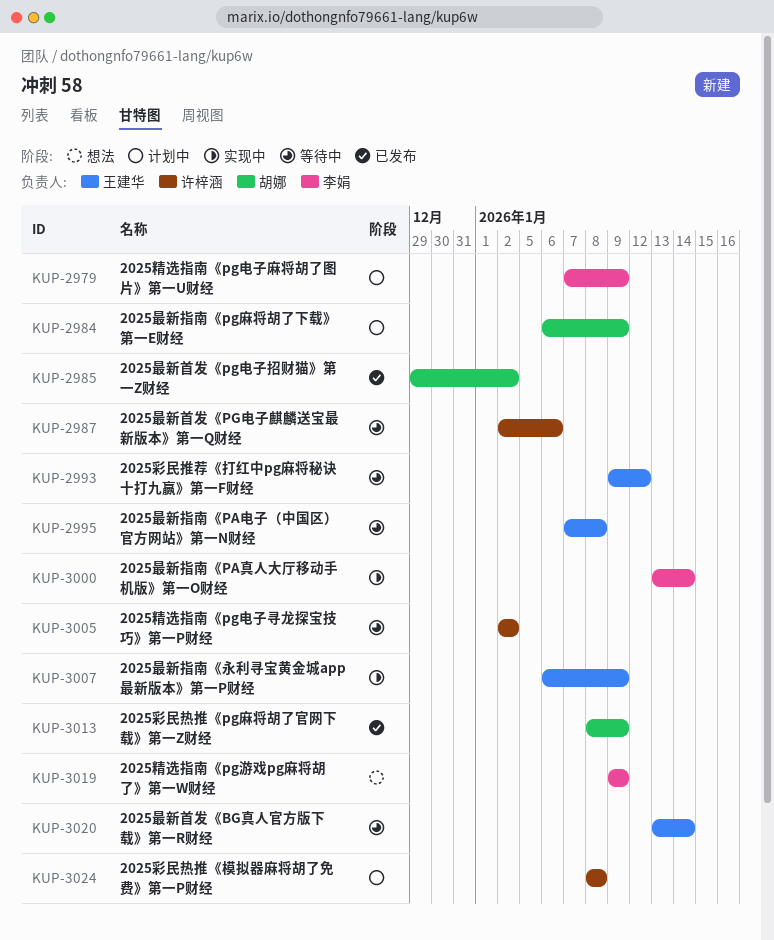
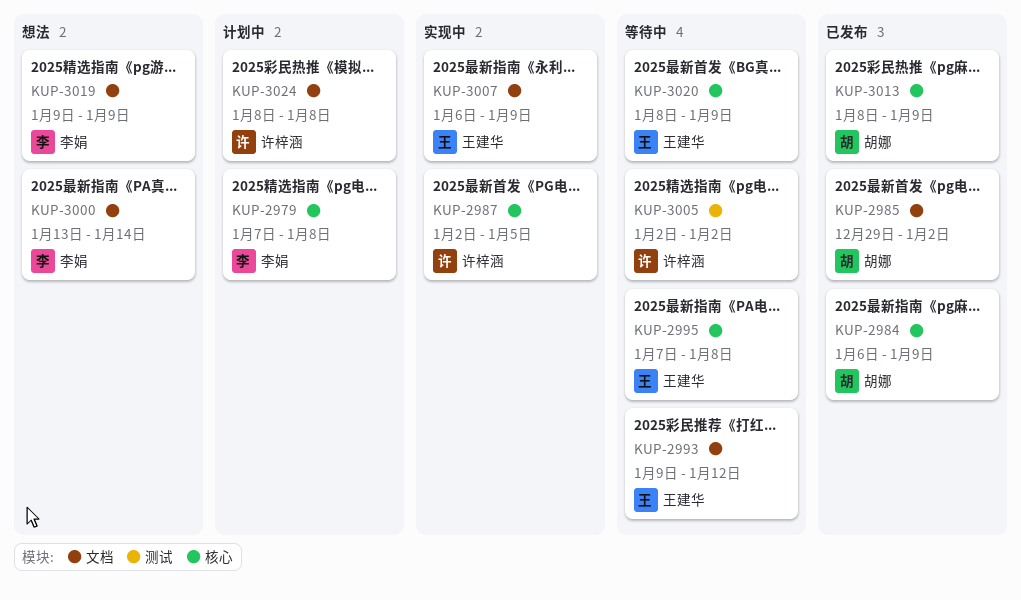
KUP-2979, due: Jan 9 -> Jan 8
KUP-2984, status: 计划中 -> 已发布
KUP-2987, status: 等待中 -> 实现中
KUP-2987, due: Jan 6 -> Jan 5
KUP-3000, status: 实现中 -> 想法
KUP-3020, start: Jan 13 -> Jan 8
KUP-3020, due: Jan 14 -> Jan 9

